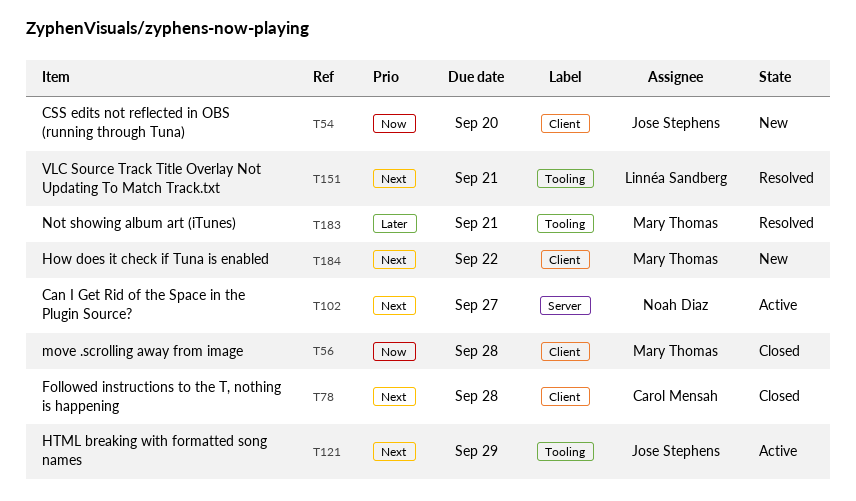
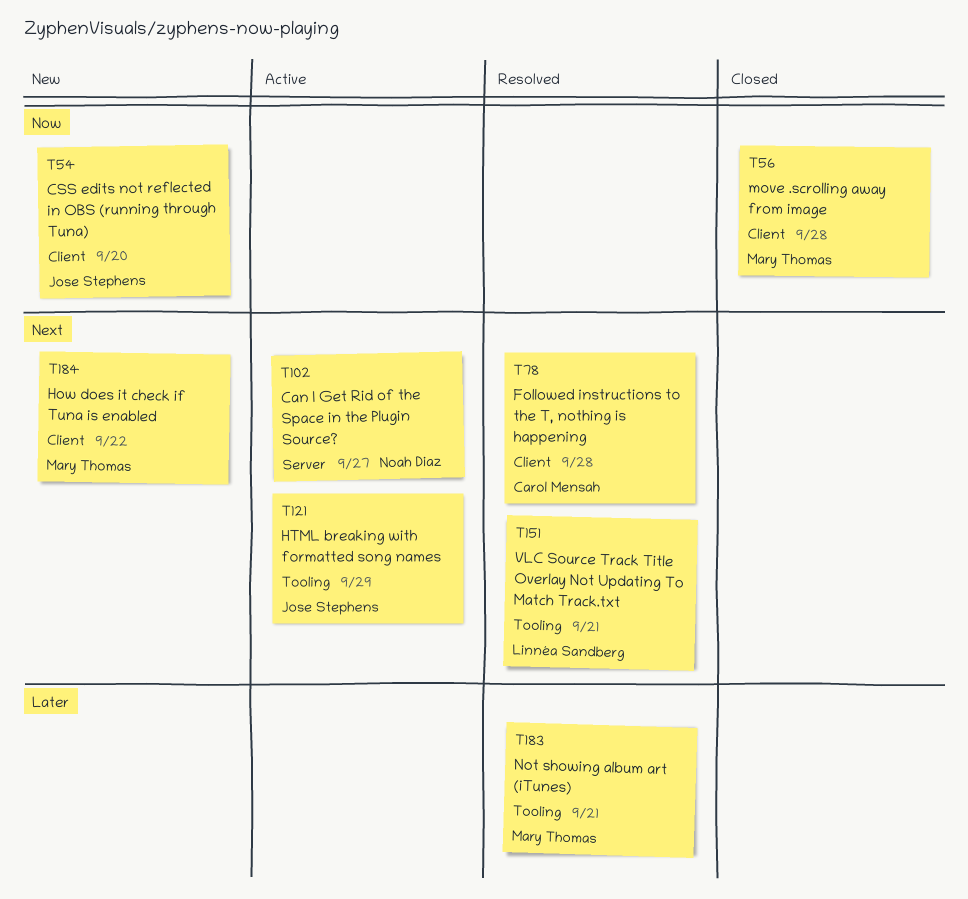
T78, status: Closed -> Resolved

